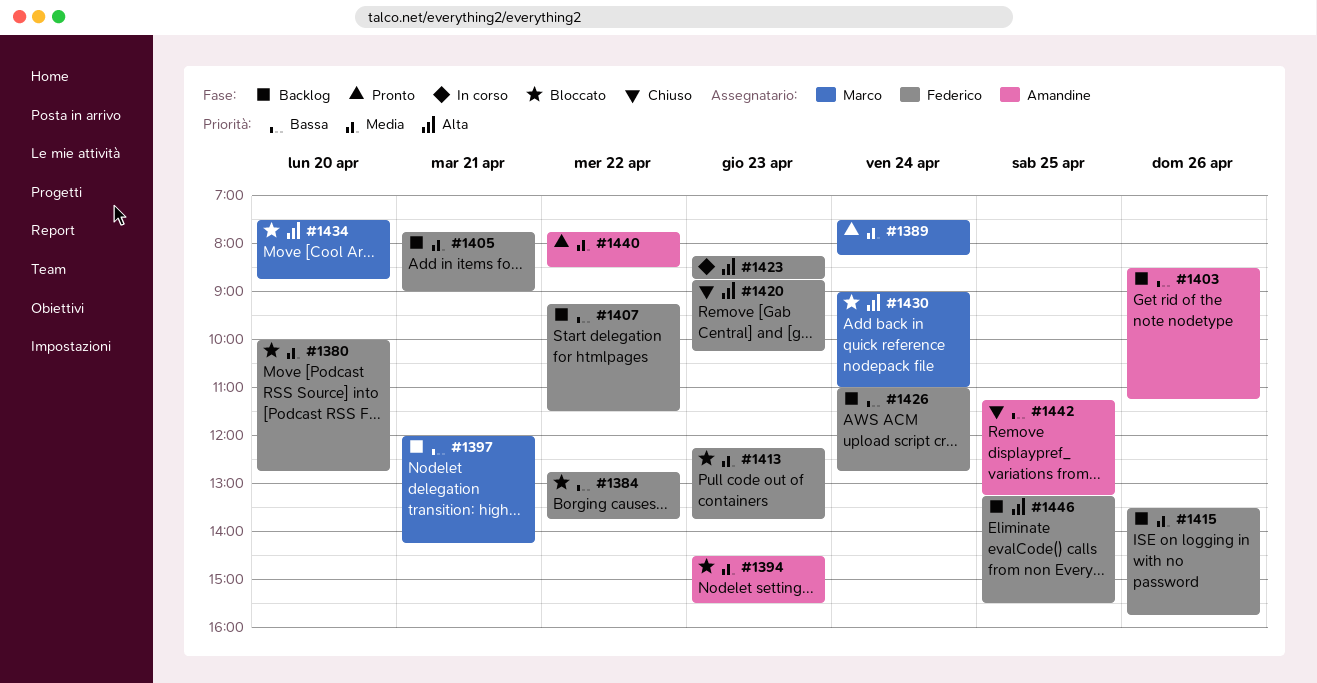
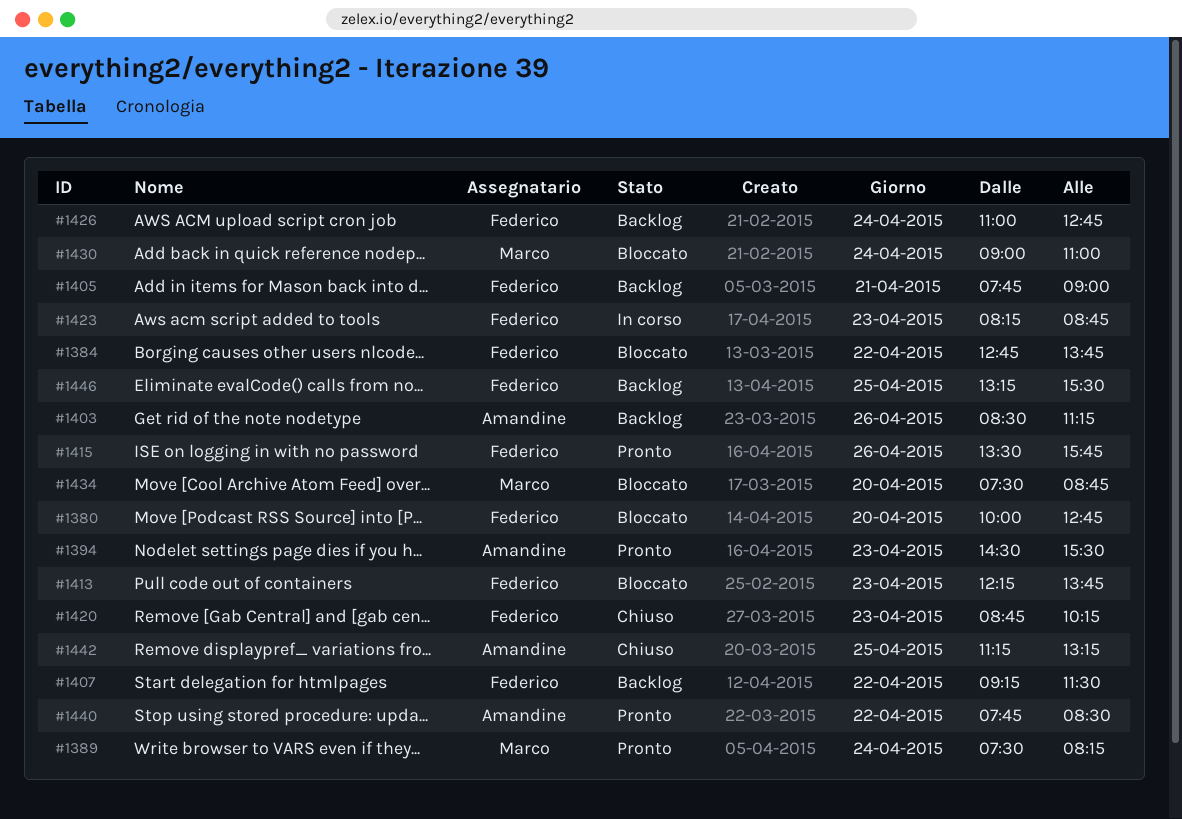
#1394, status: Bloccato -> Pronto
#1397: present -> none
#1415, status: Backlog -> Pronto

